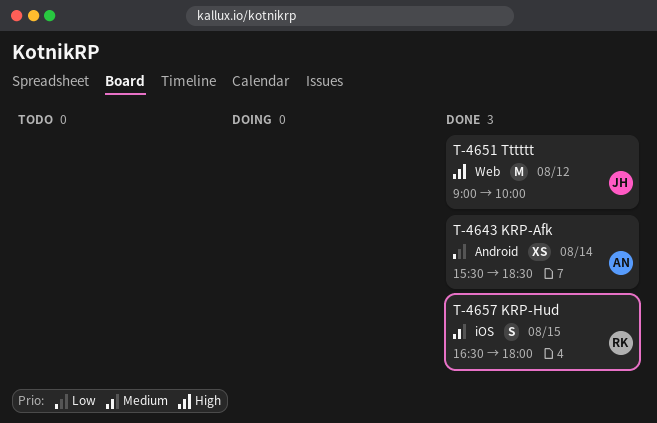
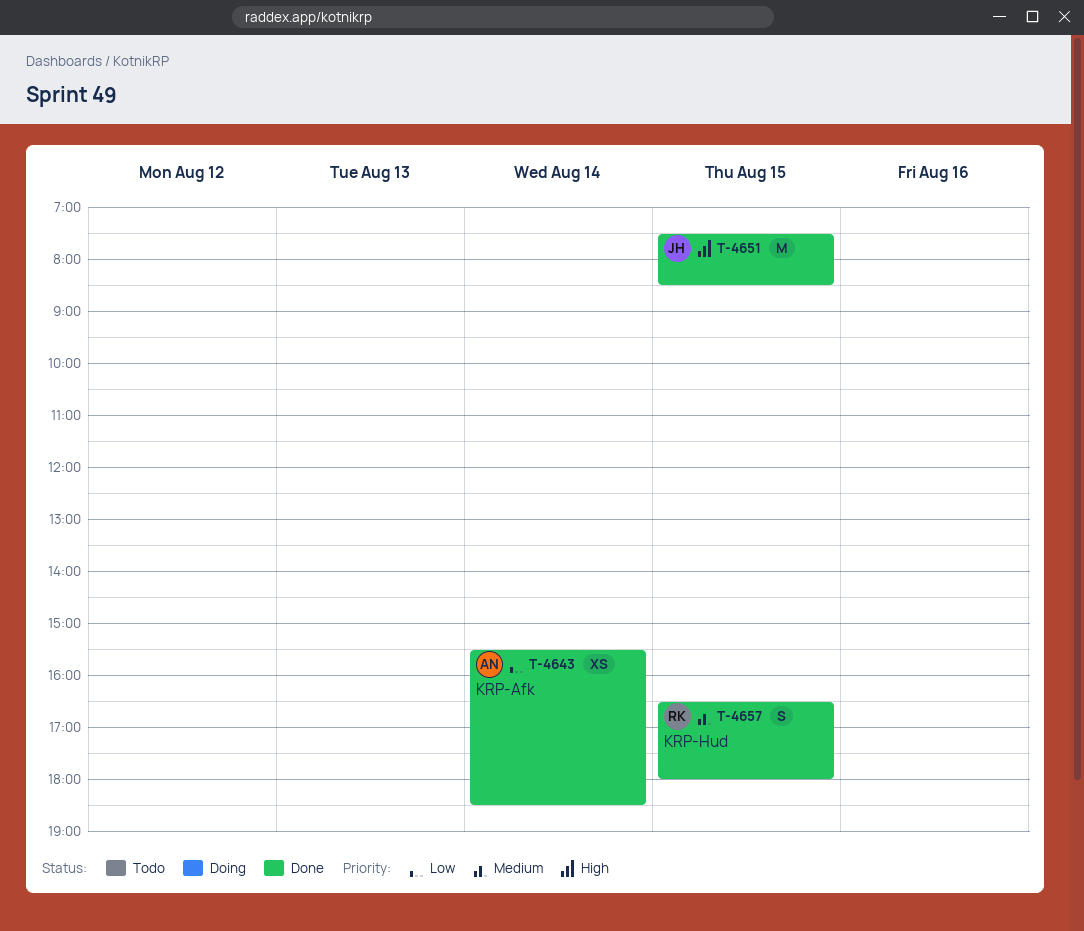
T-4651, day: Aug 12 -> Aug 15
T-4651, begins: 09:00 -> 07:30
T-4651, ends: 10:00 -> 08:30

